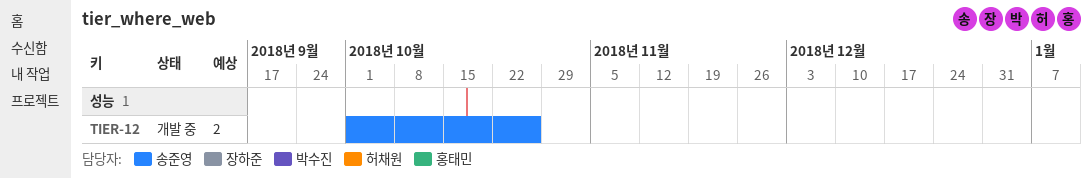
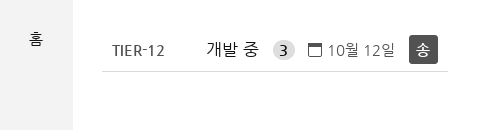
TIER-12, estimate: 2 -> 3
TIER-12, due: Oct 26 -> Oct 12

